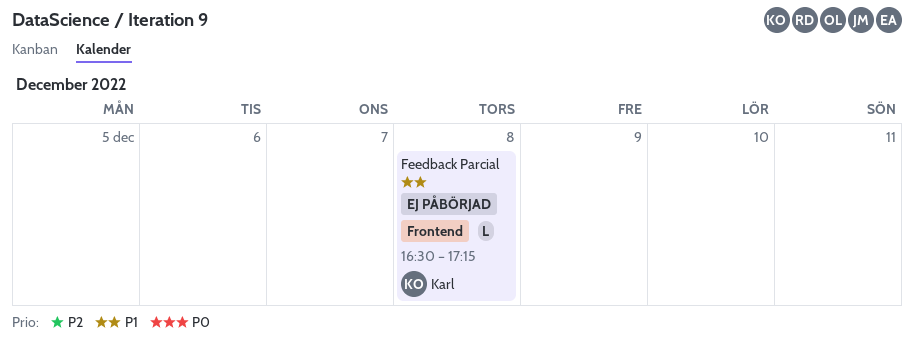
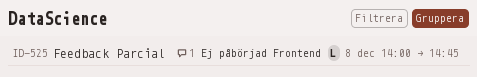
Feedback Parcial, begins: 16:30 -> 14:00
Feedback Parcial, ends: 17:15 -> 14:45

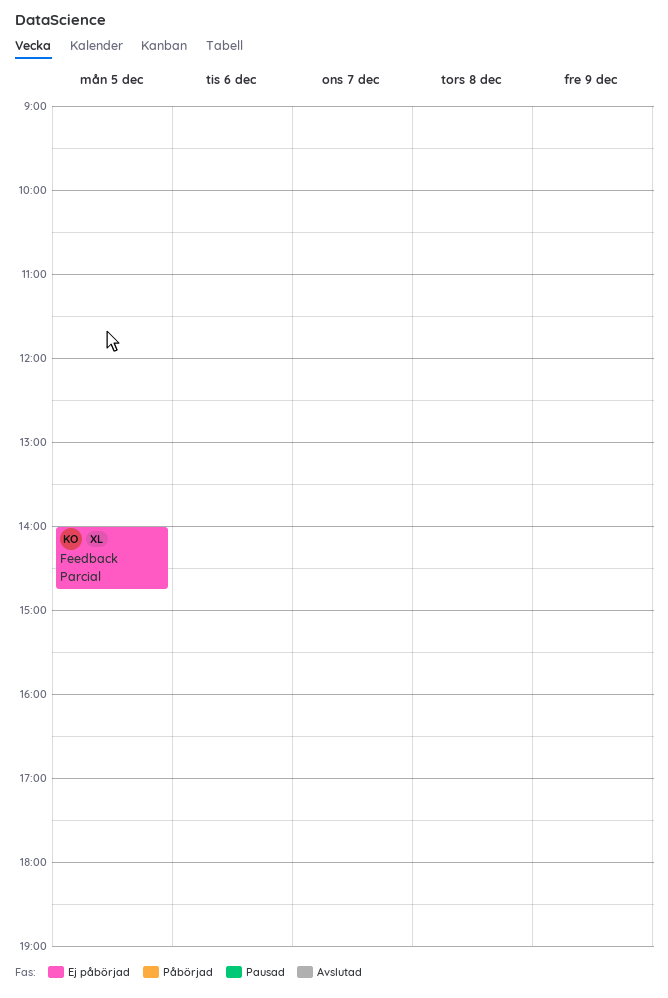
Feedback Parcial, estimate: L -> XL
Feedback Parcial, day: Dec 8 -> Dec 5

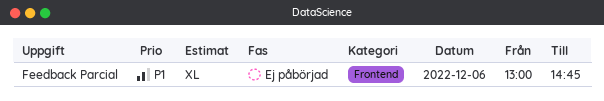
Feedback Parcial, day: Dec 5 -> Dec 6
Feedback Parcial, begins: 14:00 -> 13:00

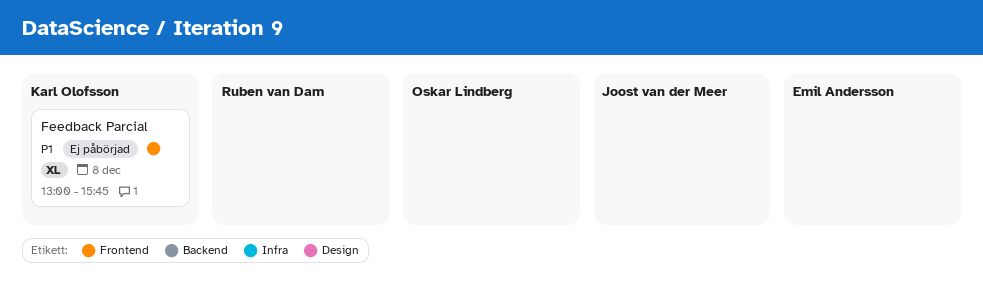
Feedback Parcial, day: Dec 6 -> Dec 8
Feedback Parcial, ends: 14:45 -> 15:45

